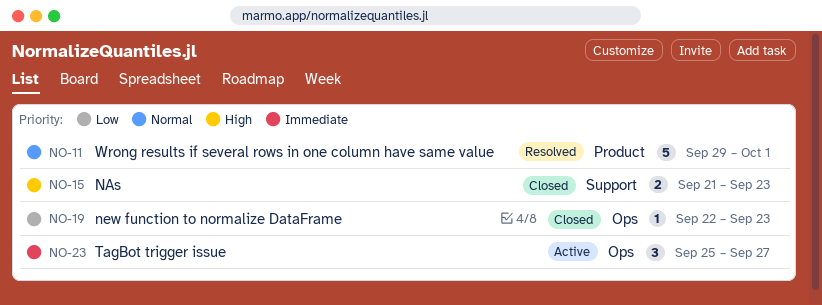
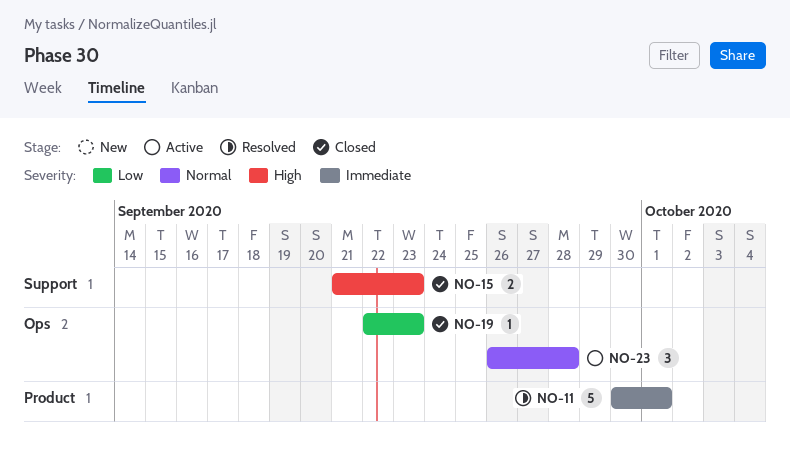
NO-11, priority: Normal -> Immediate
NO-11, start: Sep 29 -> Sep 30
NO-23, priority: Immediate -> Normal
NO-23, start: Sep 25 -> Sep 26
NO-23, due: Sep 27 -> Sep 28

